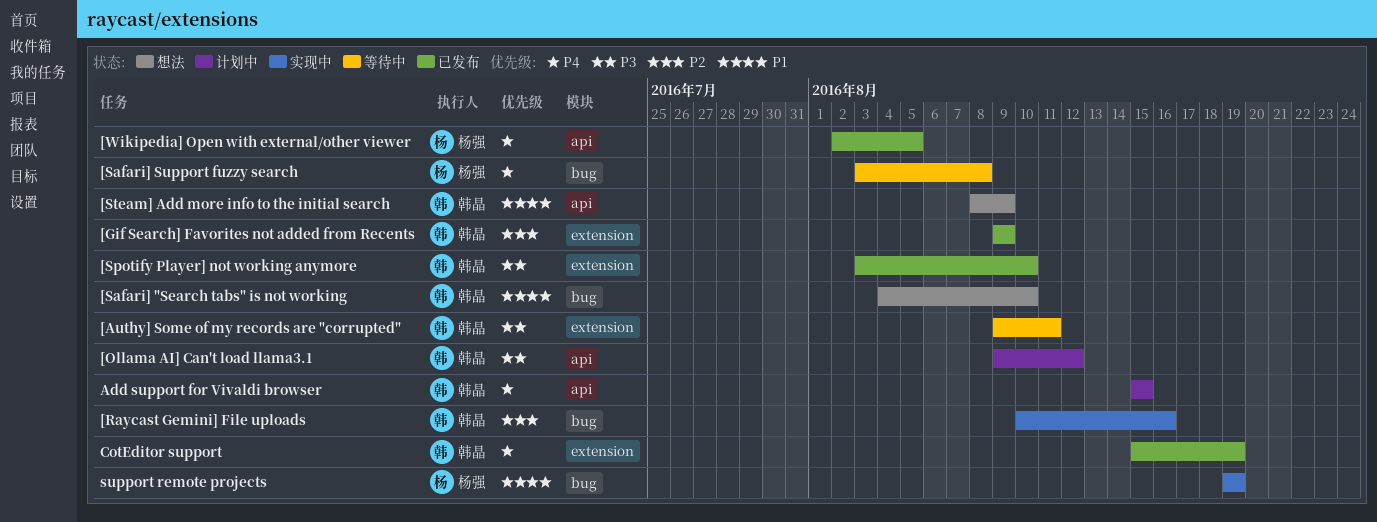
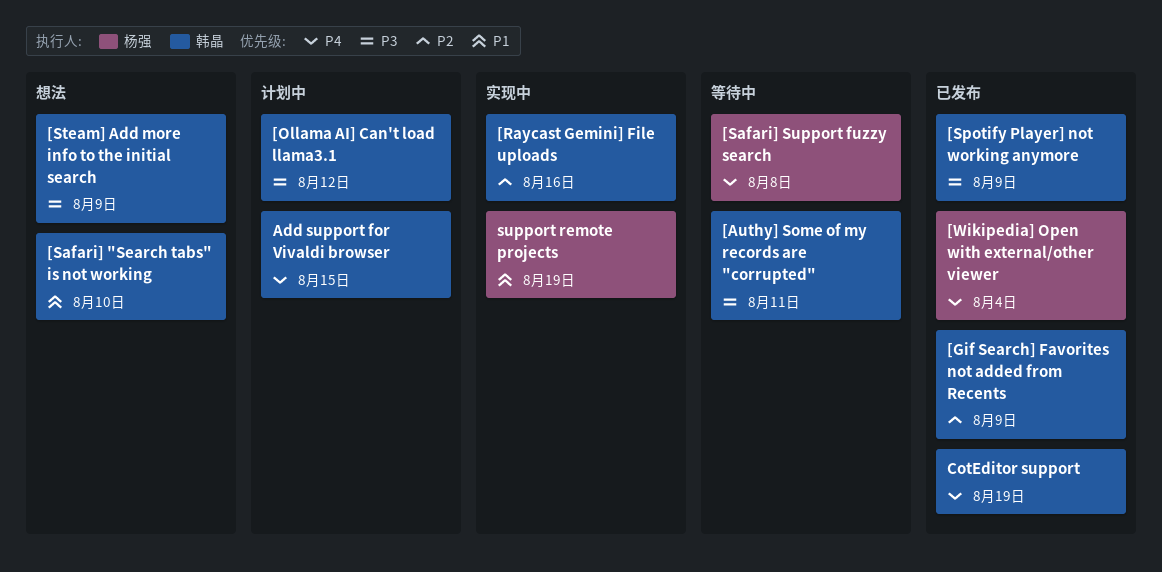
[Spotify Player] not working anymore, due: Aug 10 -> Aug 9
[Steam] Add more info to the initial search, priority: P1 -> P3
[Wikipedia] Open with external/other viewer, due: Aug 5 -> Aug 4

